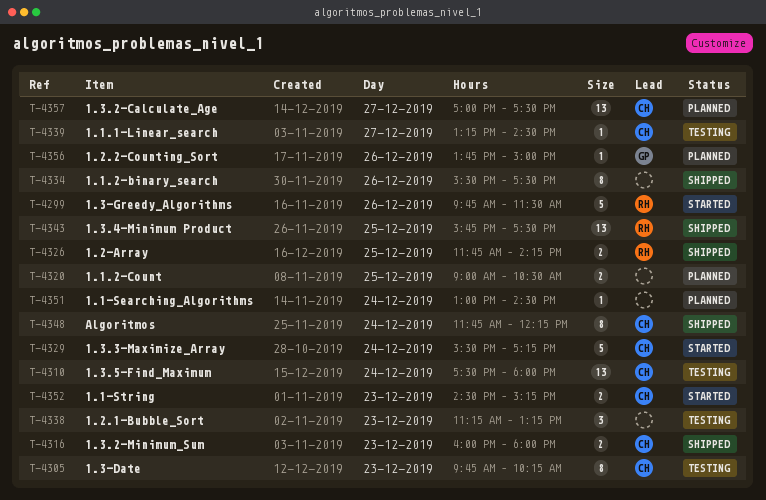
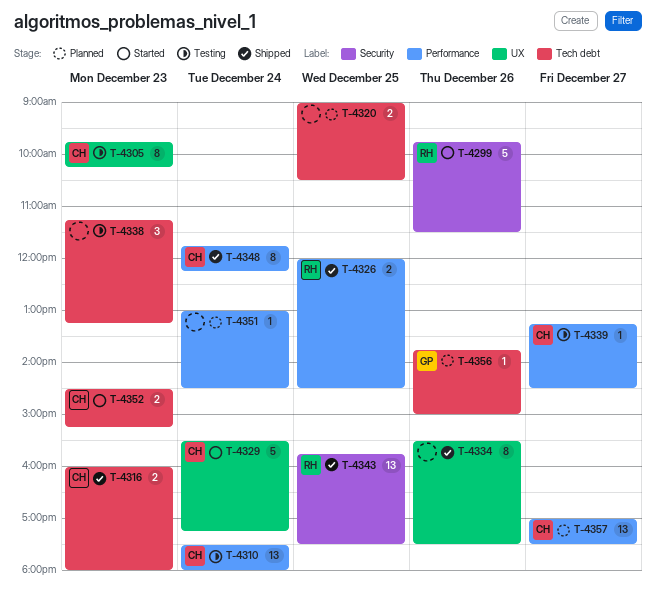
T-4326, begins: 11:45 -> 12:00
T-4326, ends: 14:15 -> 14:30

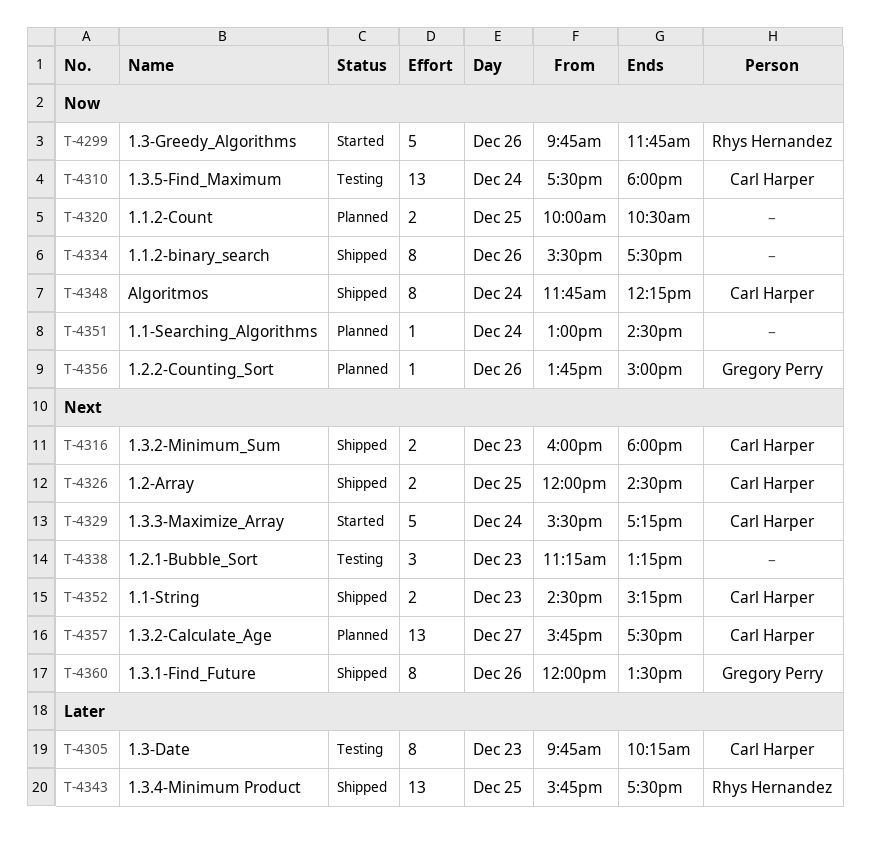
T-4299, ends: 11:30 -> 11:45
T-4320, begins: 09:00 -> 10:00
T-4326, owner: Rhys Hernandez -> Carl Harper
T-4339: present -> none
T-4352, status: Started -> Shipped
T-4357, begins: 17:00 -> 15:45
T-4360: none -> present

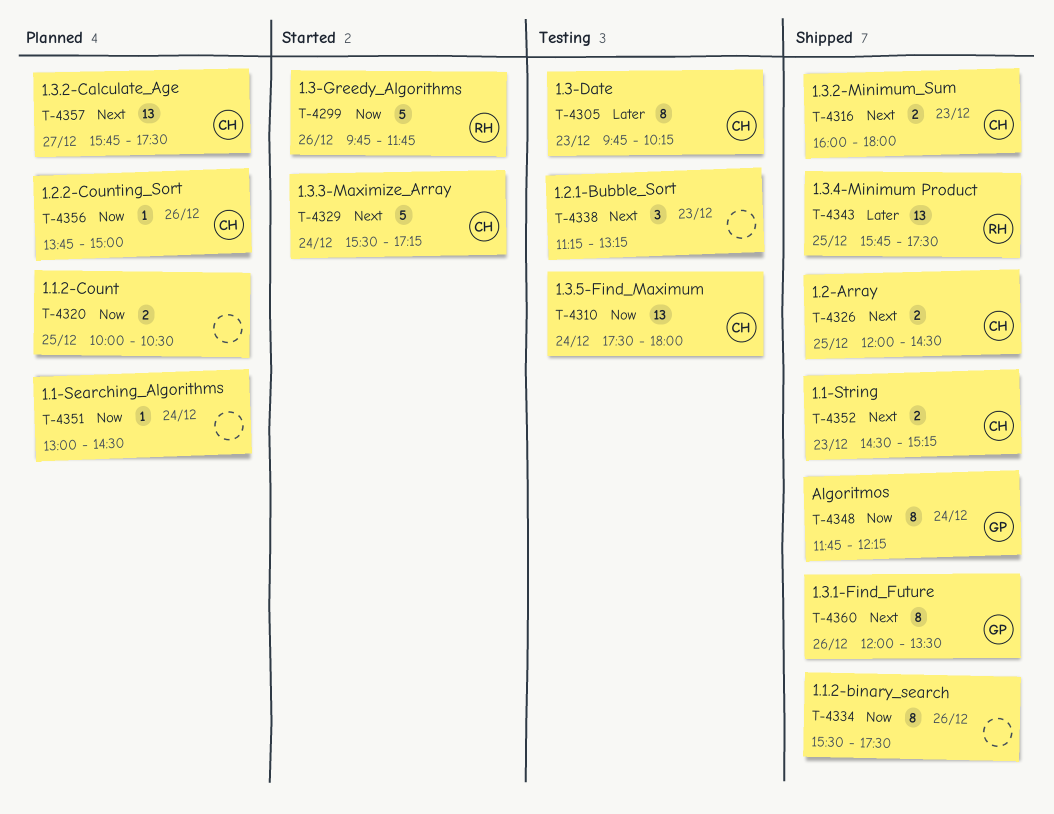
T-4348, owner: Carl Harper -> Gregory Perry
T-4356, owner: Gregory Perry -> Carl Harper

